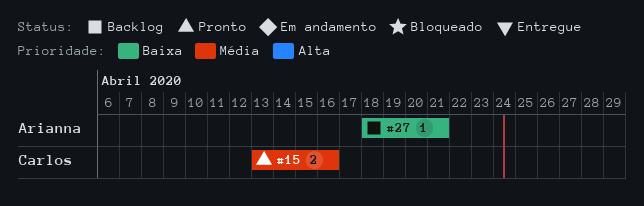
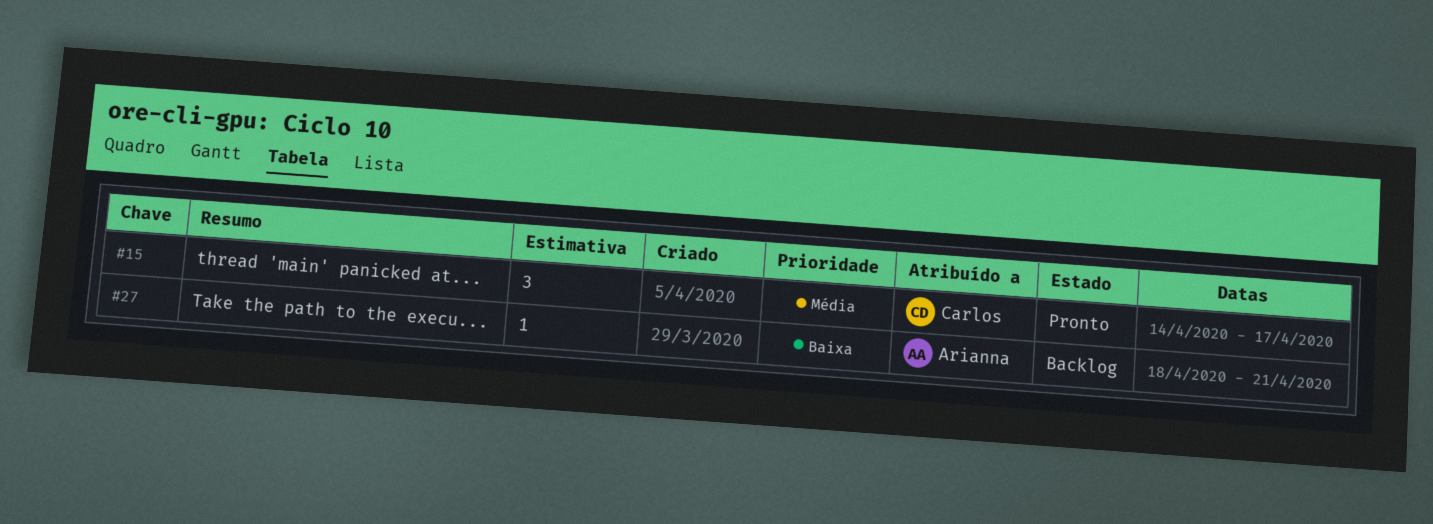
#15, estimate: 2 -> 3
#15, start: Apr 13 -> Apr 14
#15, due: Apr 16 -> Apr 17

